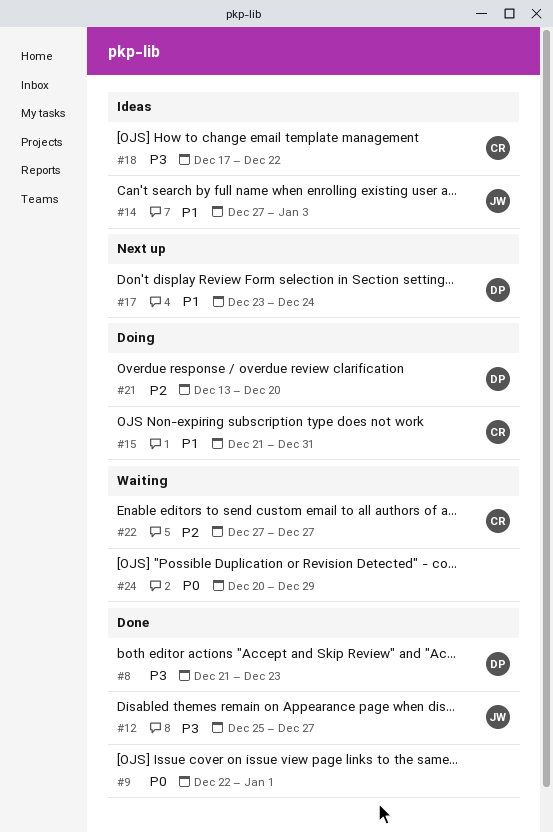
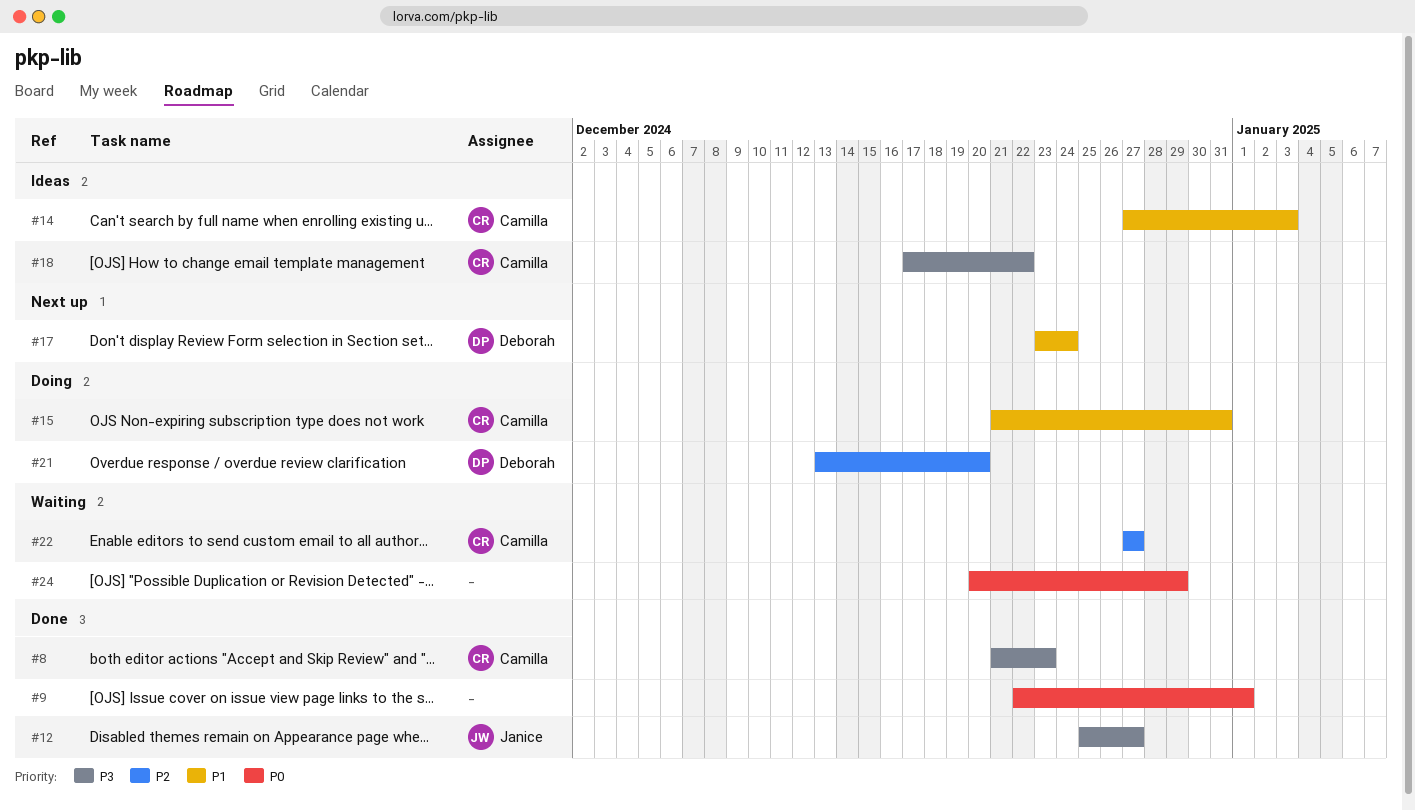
#8, owner: Deborah -> Camilla
#14, owner: Janice -> Camilla

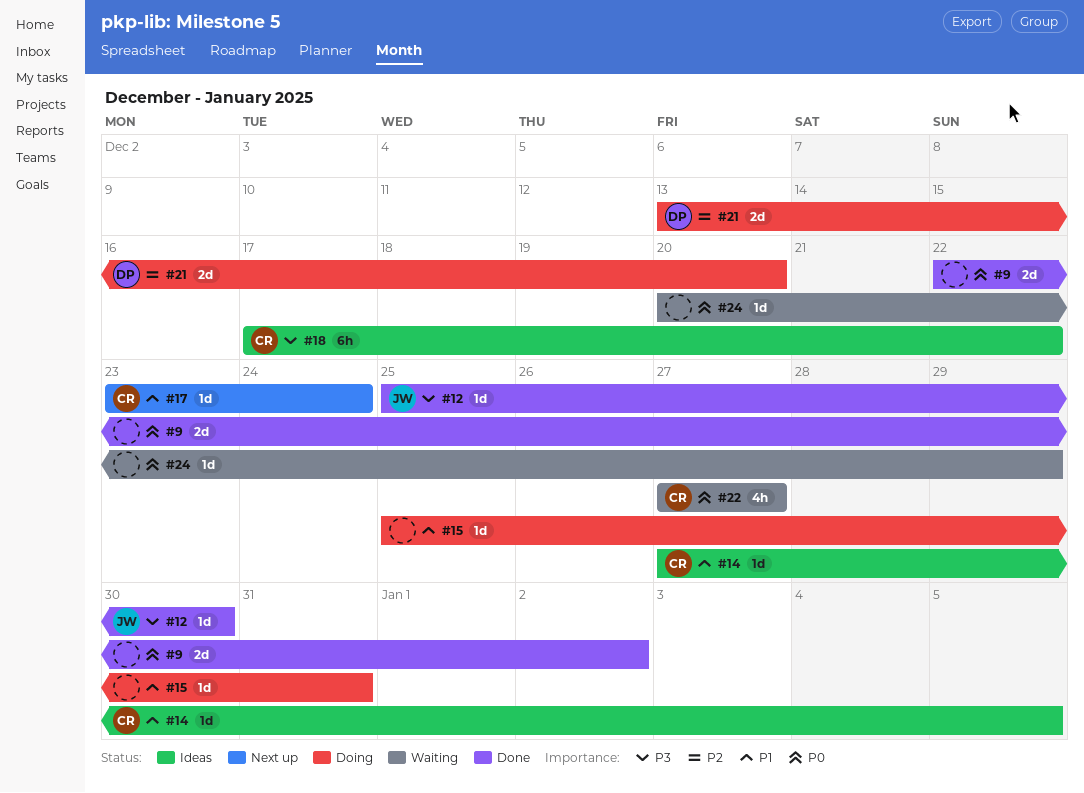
#8: present -> none
#9, due: Jan 1 -> Jan 2
#12, due: Dec 27 -> Dec 30
#14, due: Jan 3 -> Jan 5
#15, owner: Camilla -> none
#15, start: Dec 21 -> Dec 25
#17, owner: Deborah -> Camilla
#22, priority: P2 -> P0

